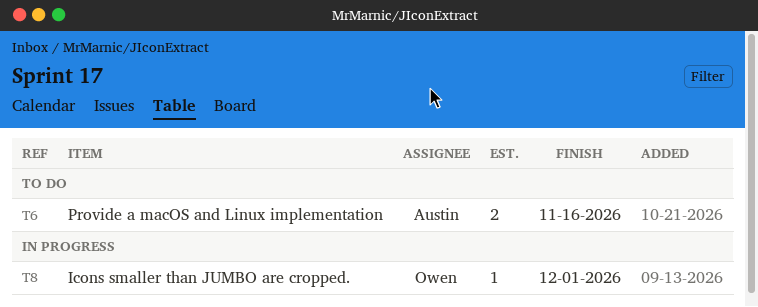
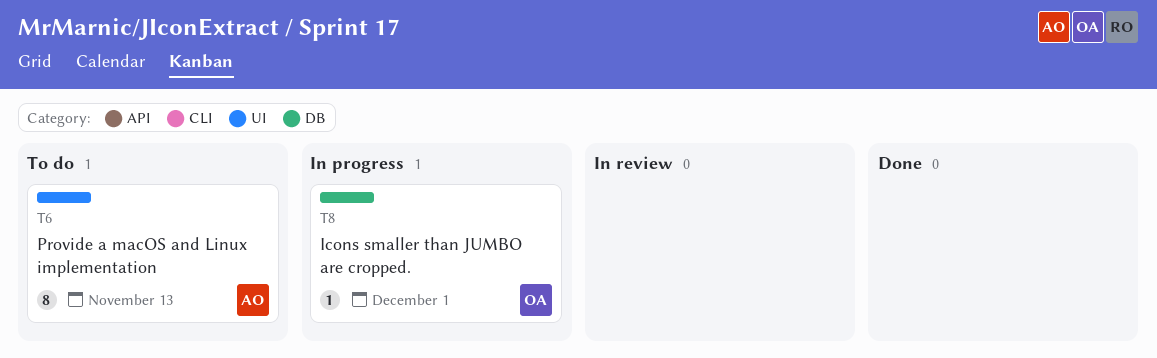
T6, estimate: 2 -> 8
T6, due: Nov 16 -> Nov 13

